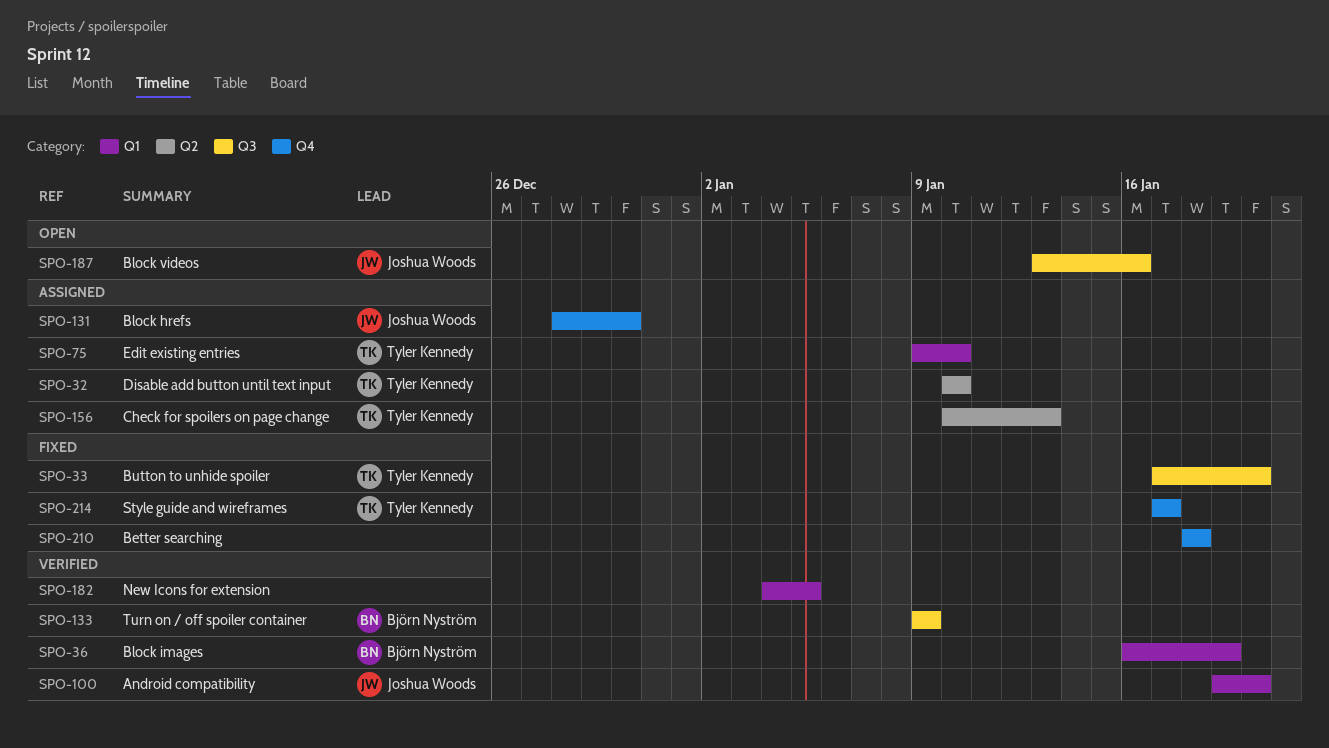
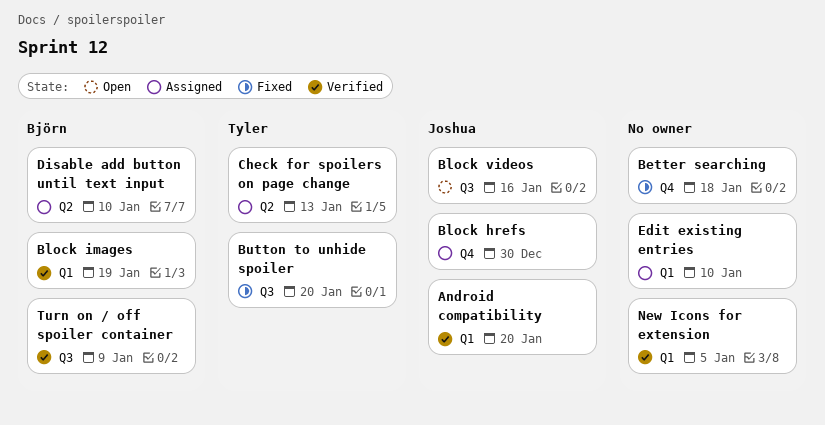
Disable add button until text input, owner: Tyler Kennedy -> Björn Nyström
Edit existing entries, owner: Tyler Kennedy -> none
Style guide and wireframes: present -> none

